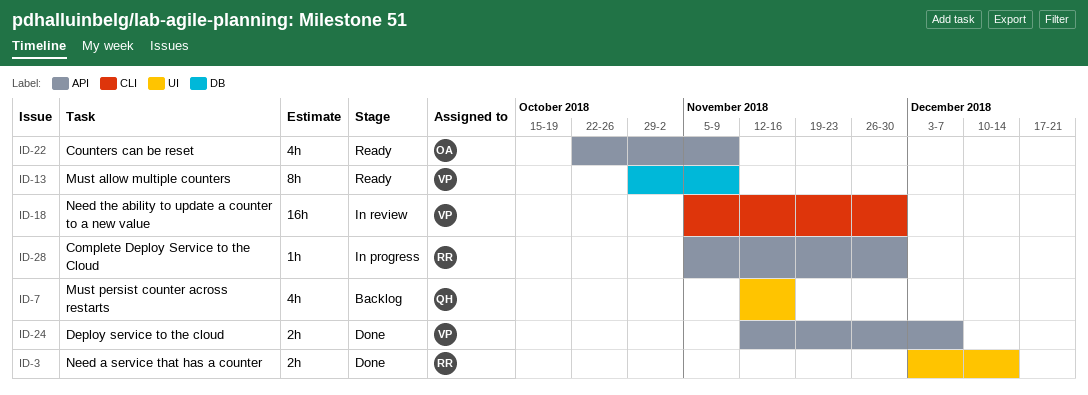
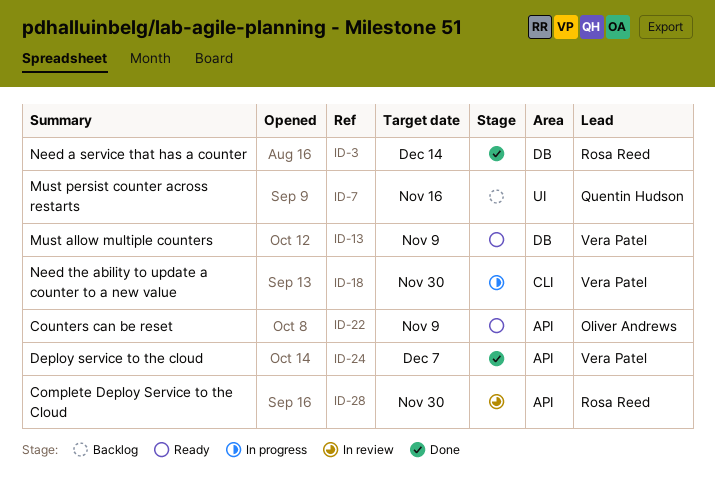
ID-3, label: UI -> DB
ID-18, status: In review -> In progress
ID-28, status: In progress -> In review

